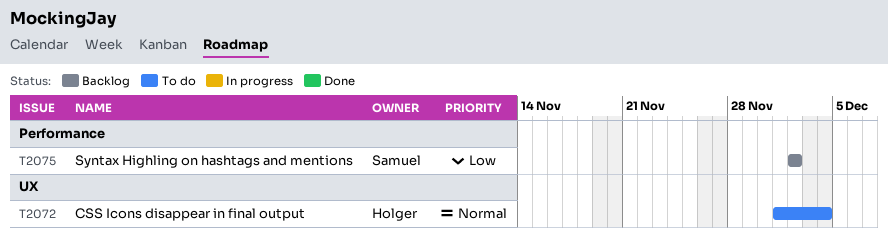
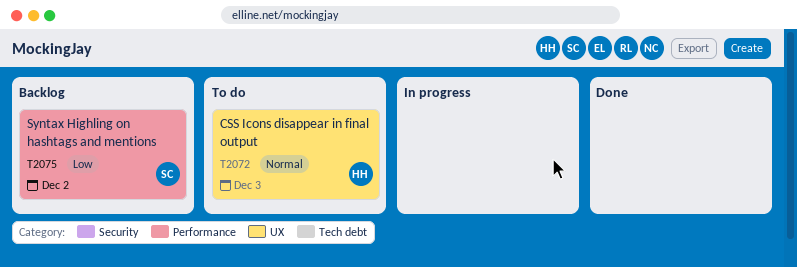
T2072, due: Dec 4 -> Dec 3

